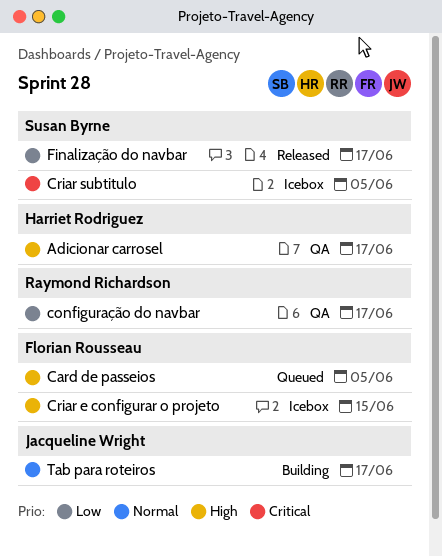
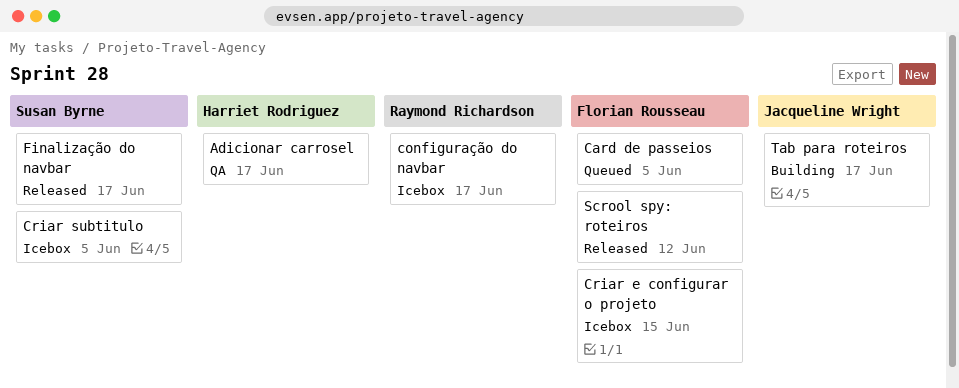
configuração do navbar, status: QA -> Icebox
Scrool spy: roteiros: none -> present

